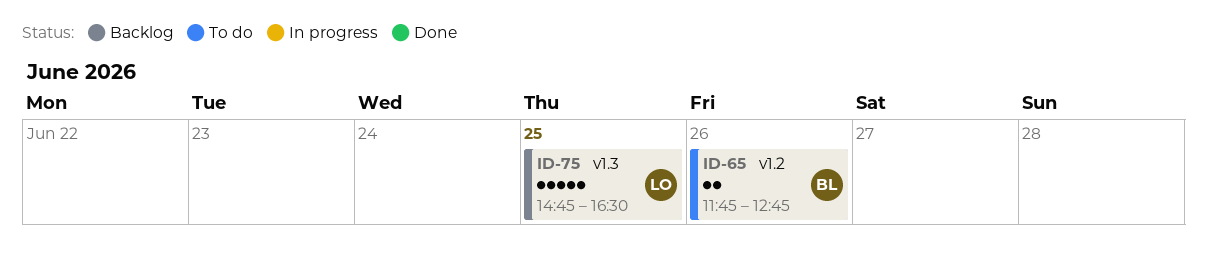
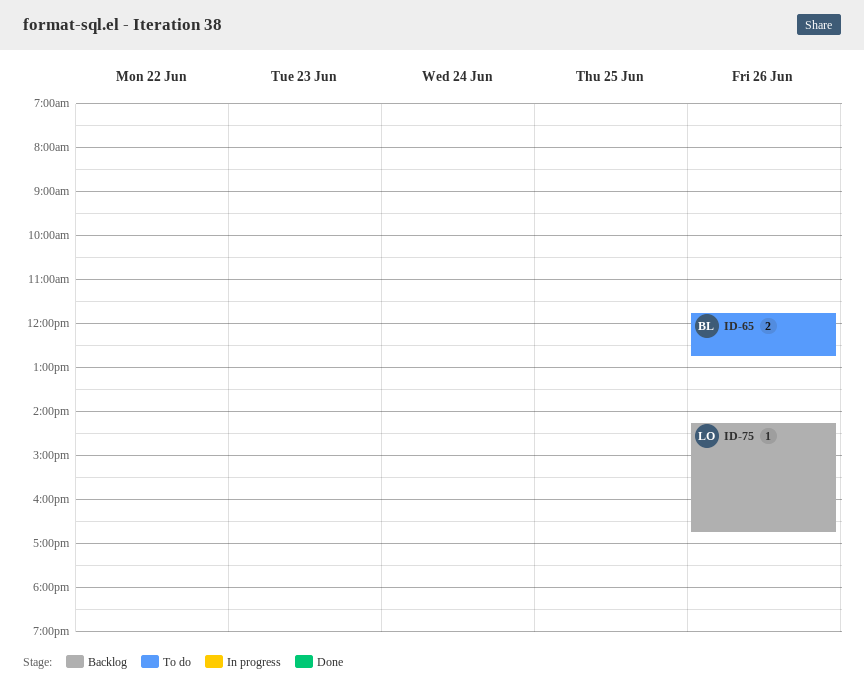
ID-75, estimate: 5 -> 1
ID-75, day: Jun 25 -> Jun 26
ID-75, begins: 14:45 -> 14:15
ID-75, ends: 16:30 -> 16:45

